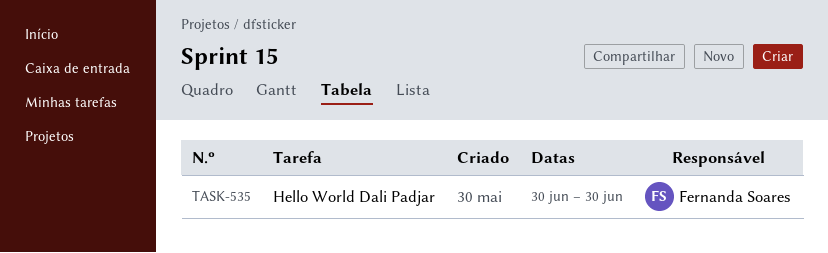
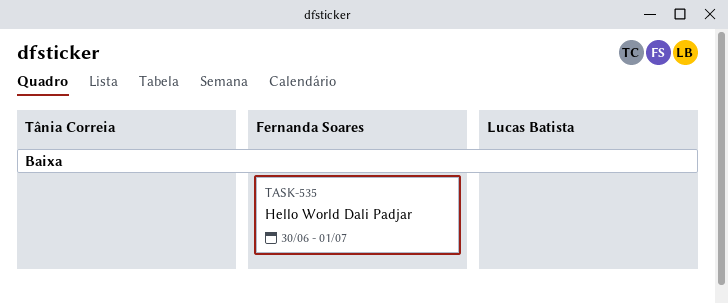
TASK-535, due: Jun 30 -> Jul 1

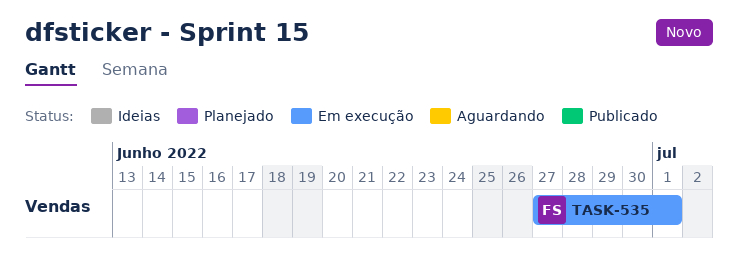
TASK-535, start: Jun 30 -> Jun 27

